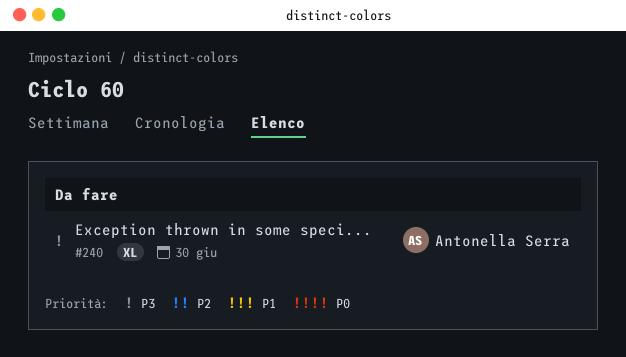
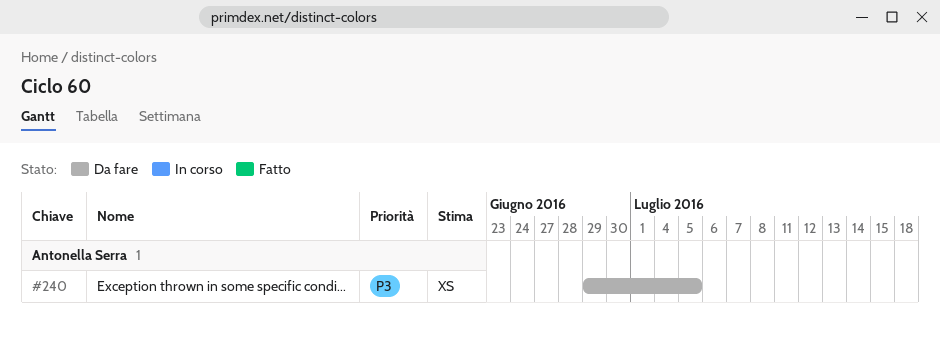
#240, estimate: XL -> XS
#240, due: Jun 30 -> Jul 5

